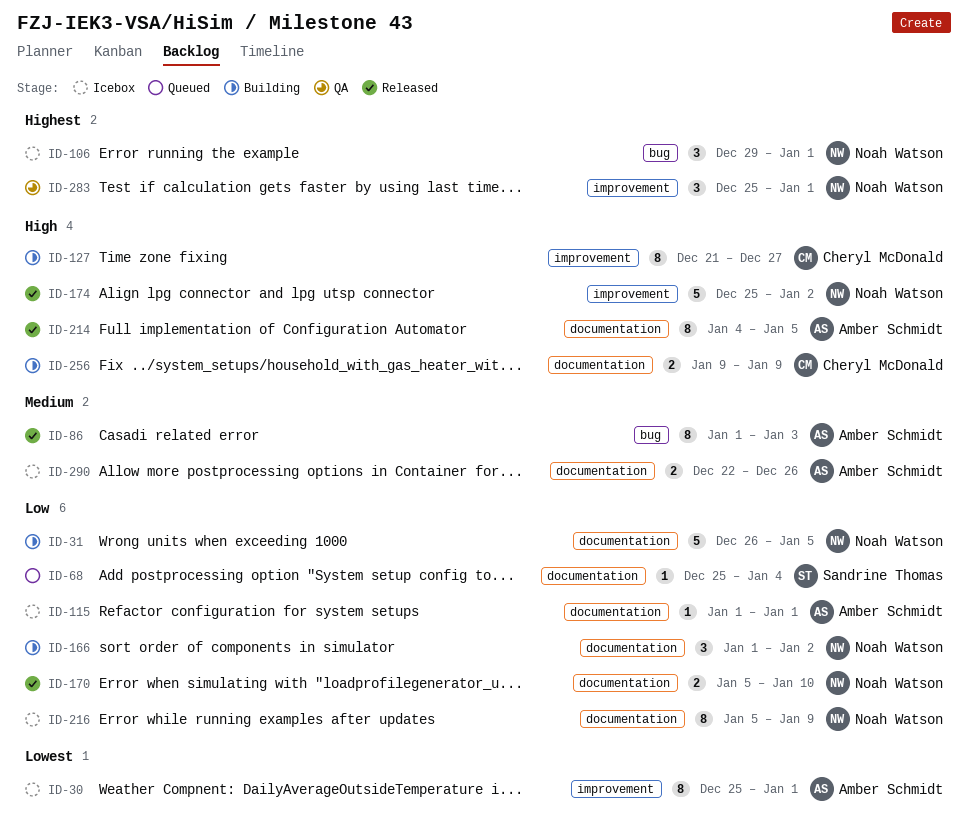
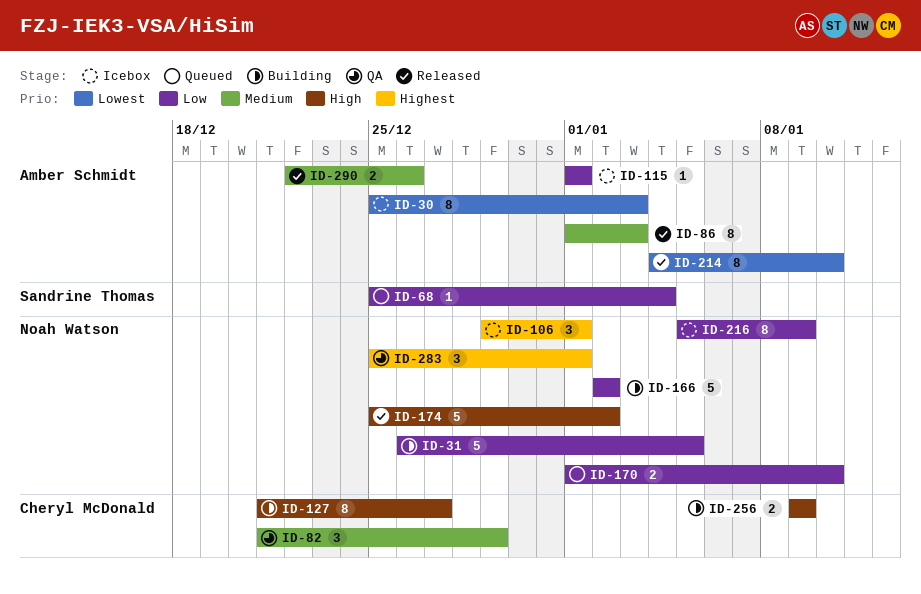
ID-30, due: Jan 1 -> Jan 3
ID-82: none -> present
ID-166, estimate: 3 -> 5
ID-166, start: Jan 1 -> Jan 2
ID-170, status: Released -> Queued
ID-170, start: Jan 5 -> Jan 1
ID-214, priority: High -> Lowest
ID-214, due: Jan 5 -> Jan 10
ID-290, status: Icebox -> Released

